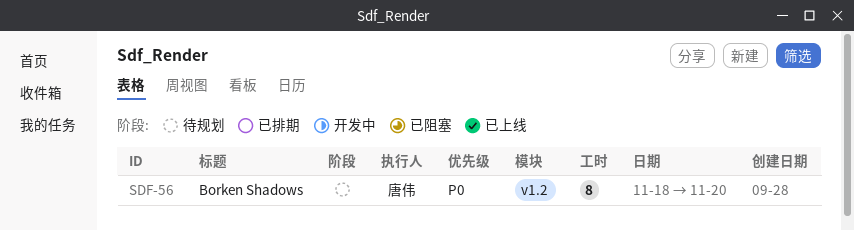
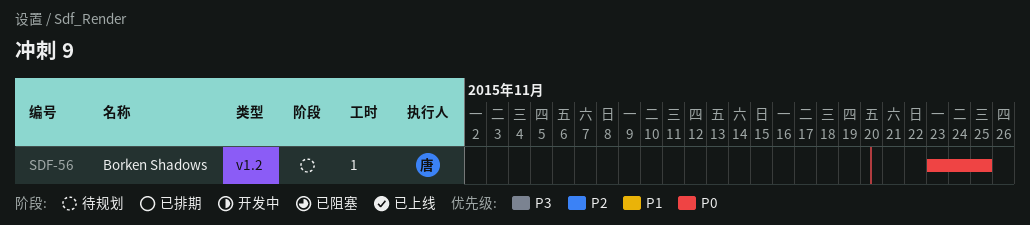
SDF-56, estimate: 8 -> 1
SDF-56, start: Nov 18 -> Nov 23
SDF-56, due: Nov 20 -> Nov 25

